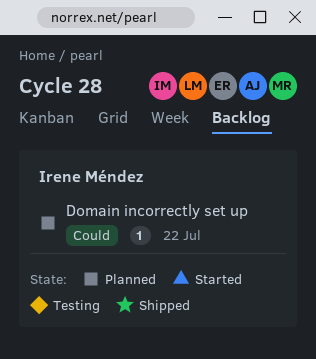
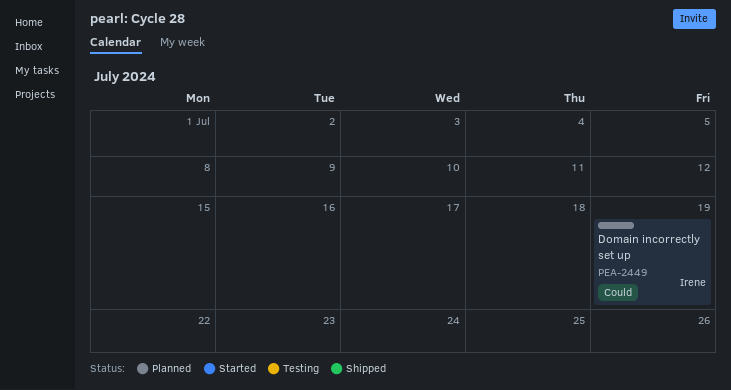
Domain incorrectly set up, due: Jul 22 -> Jul 19

